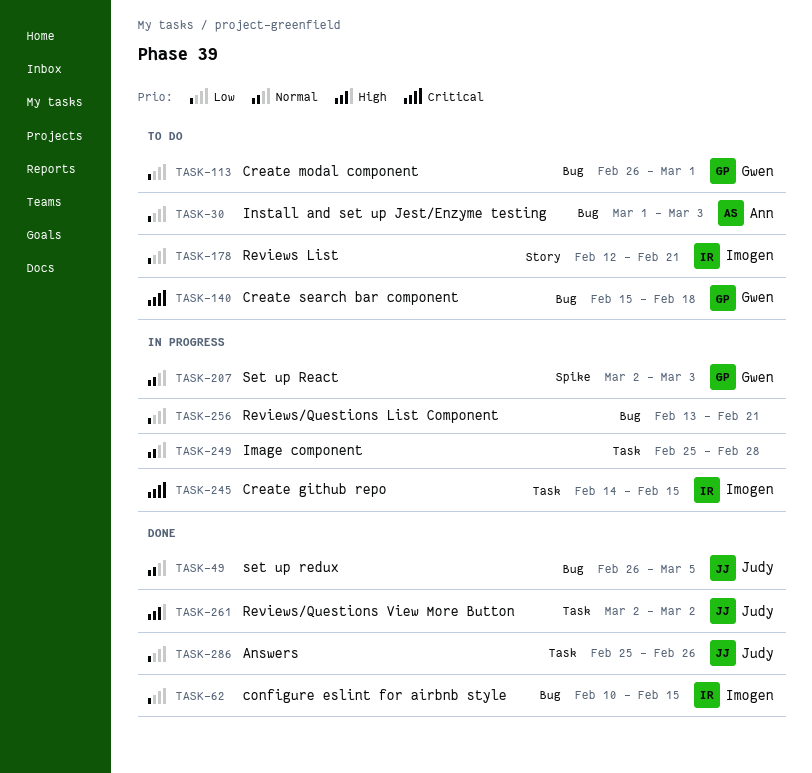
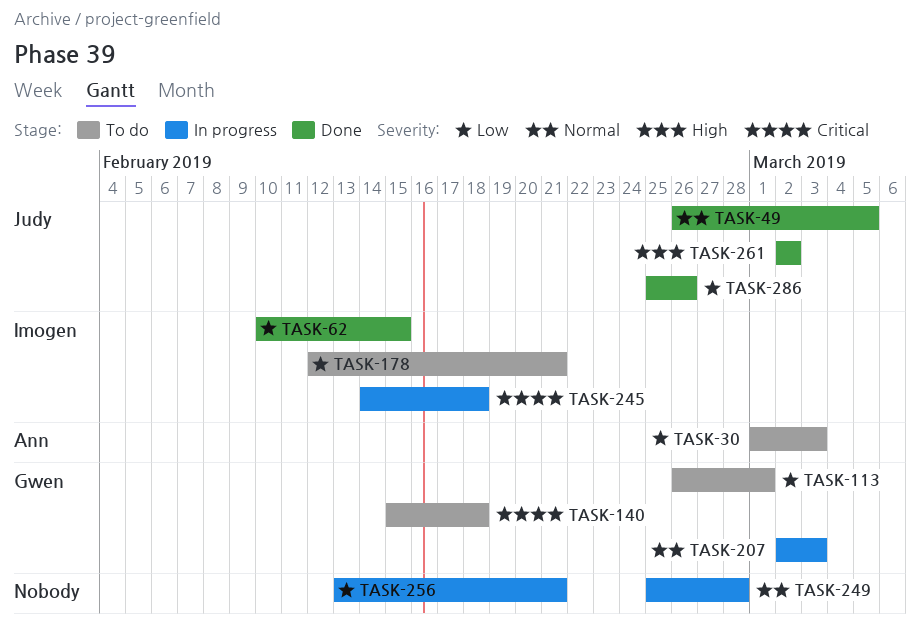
TASK-245, due: Feb 15 -> Feb 18

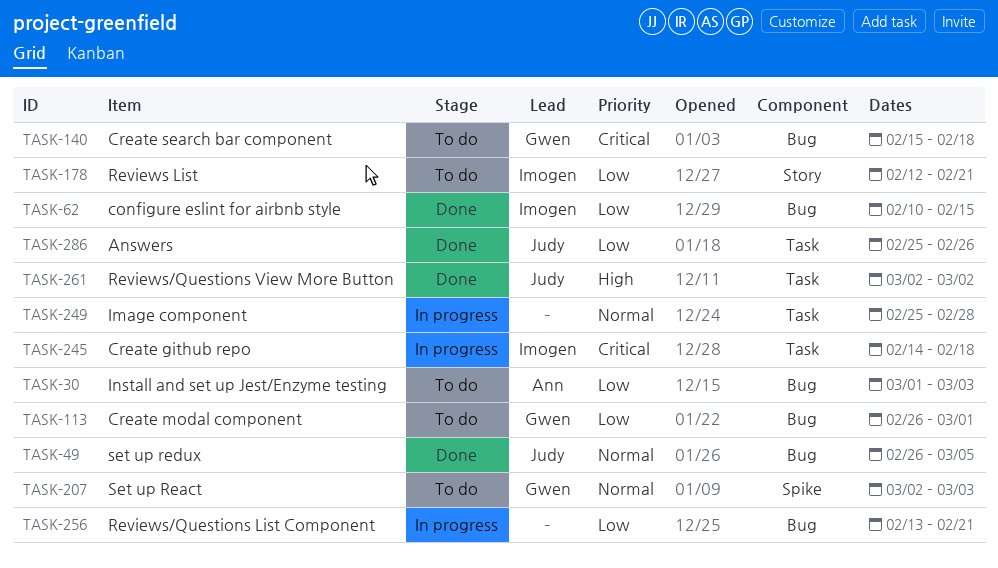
TASK-207, status: In progress -> To do

